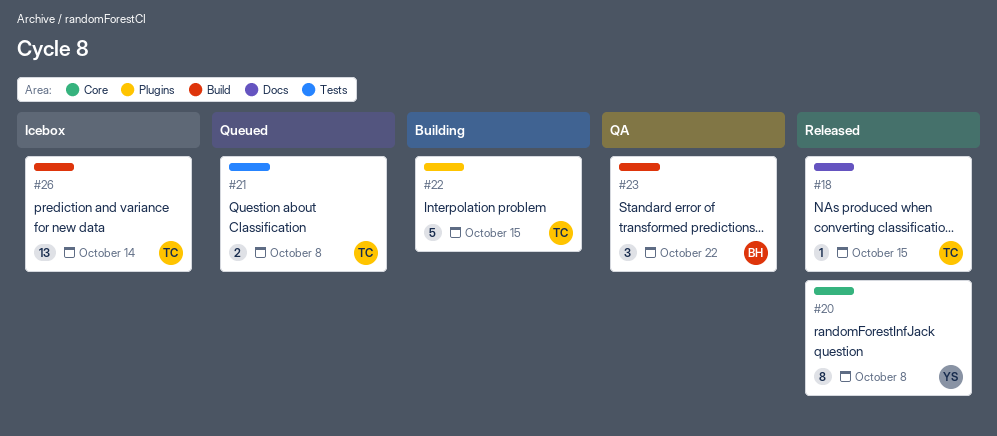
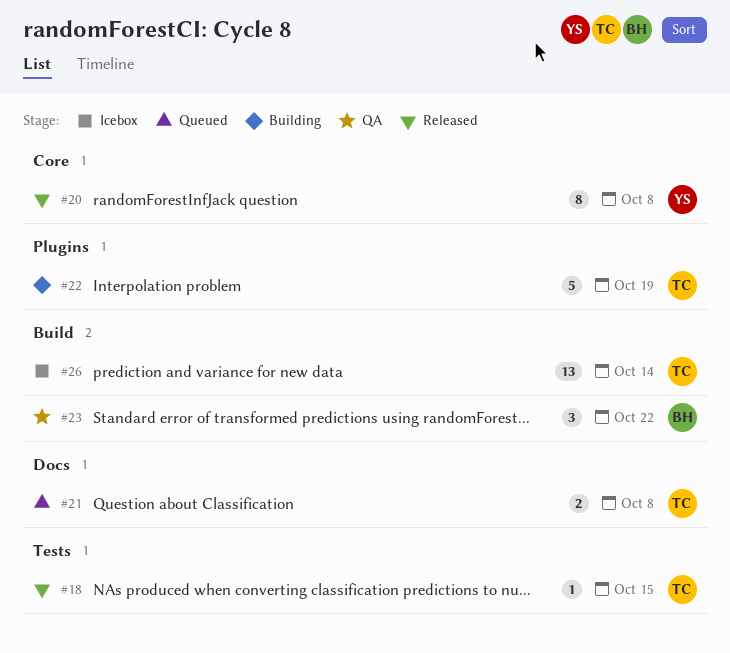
#18, label: Docs -> Tests
#21, label: Tests -> Docs
#22, due: Oct 15 -> Oct 19

